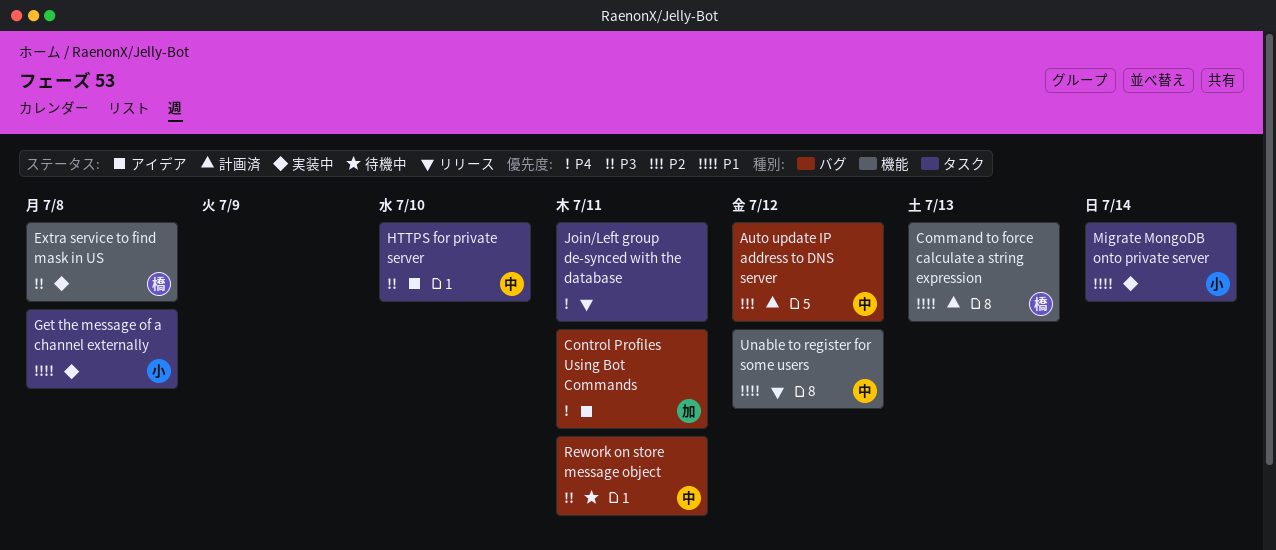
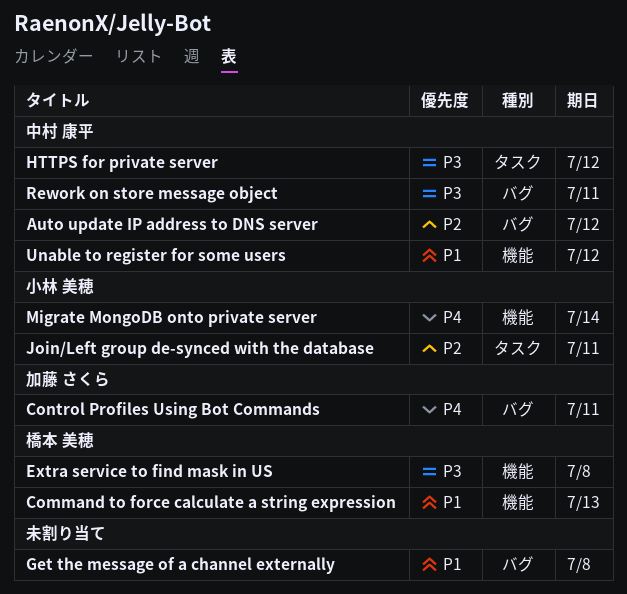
Get the message of a channel externally, owner: 小林 美穂 -> none
Get the message of a channel externally, label: タスク -> バグ
HTTPS for private server, due: Jul 10 -> Jul 12
Join/Left group de-synced with the database, owner: none -> 小林 美穂
Join/Left group de-synced with the database, priority: P4 -> P2
Migrate MongoDB onto private server, priority: P1 -> P4
Migrate MongoDB onto private server, label: タスク -> 機能

